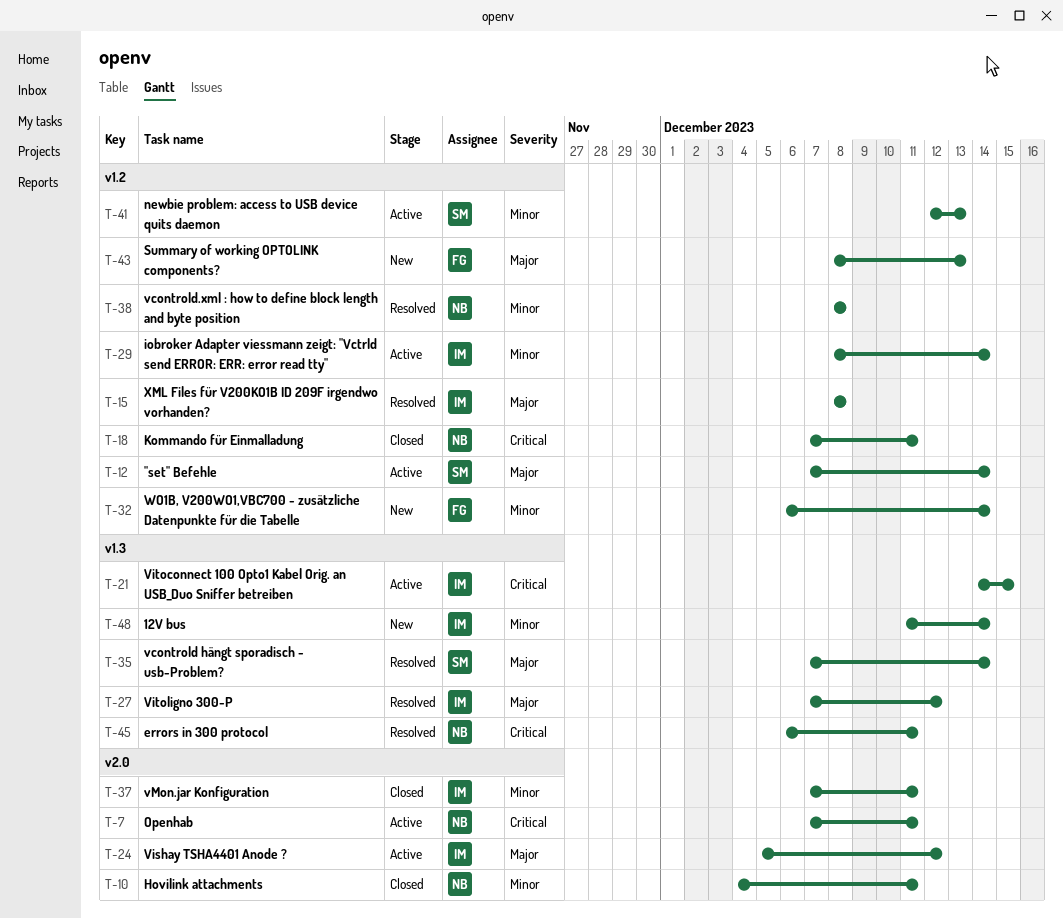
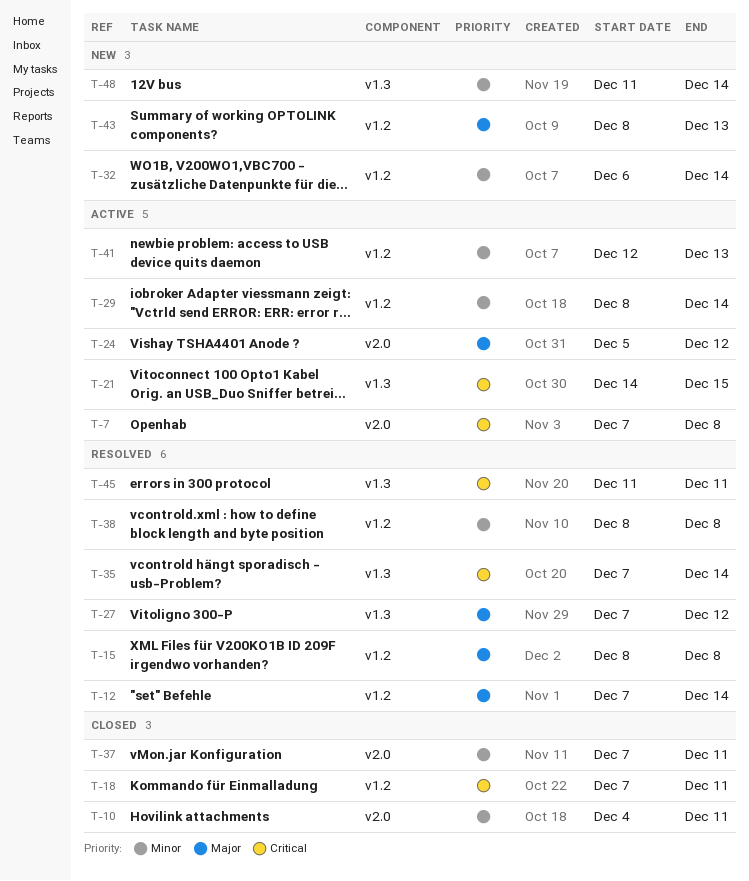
T-7, due: Dec 11 -> Dec 8
T-12, status: Active -> Resolved
T-35, priority: Major -> Critical
T-45, start: Dec 6 -> Dec 11

